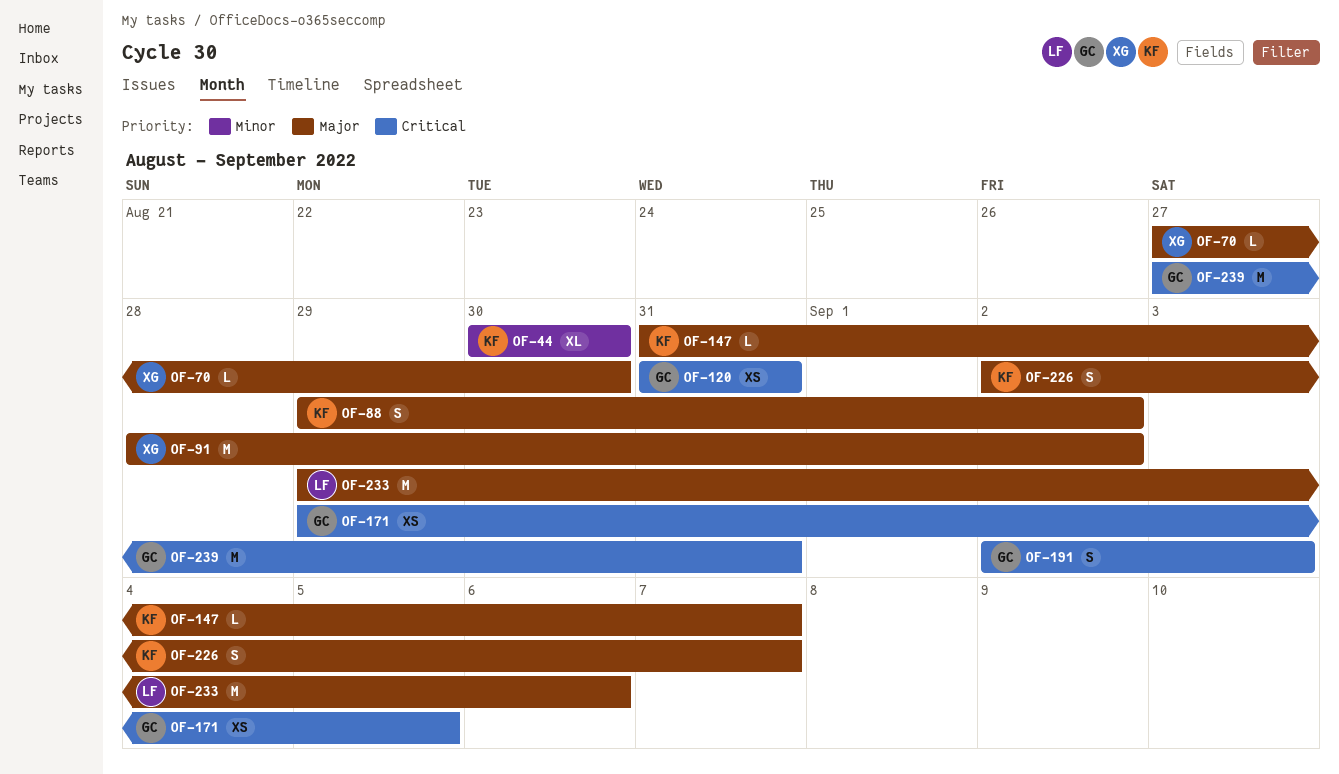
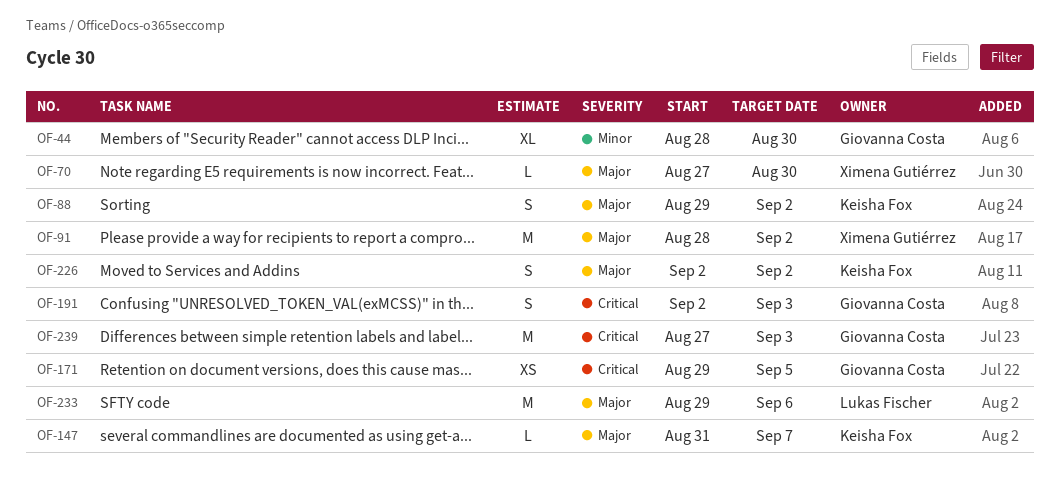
OF-44, owner: Keisha Fox -> Giovanna Costa
OF-44, start: Aug 30 -> Aug 28
OF-120: present -> none
OF-226, due: Sep 7 -> Sep 2
OF-239, due: Aug 31 -> Sep 3

